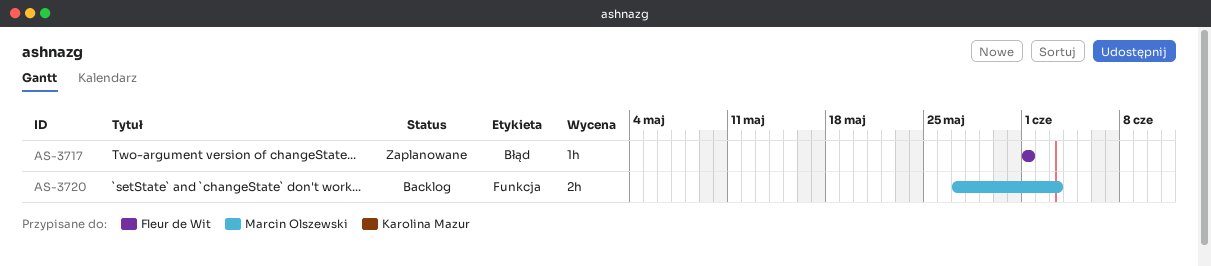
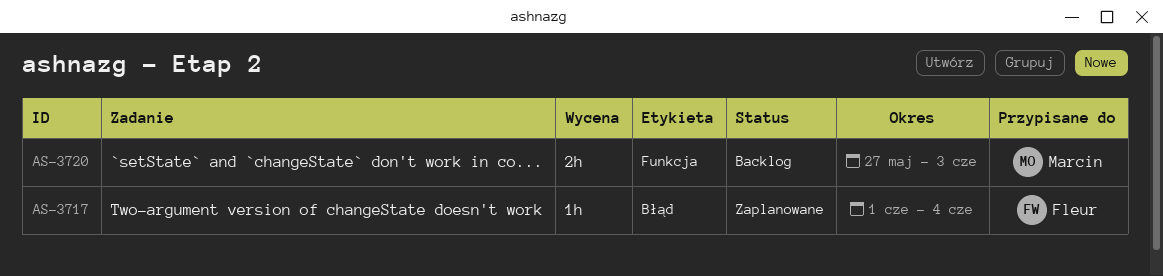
AS-3717, due: Jun 1 -> Jun 4

